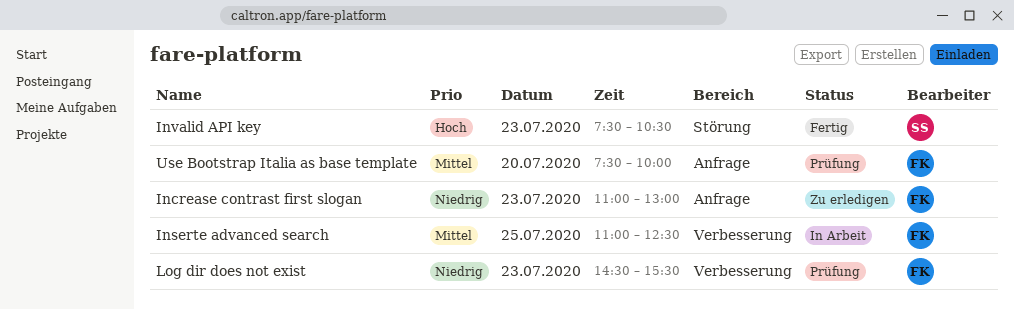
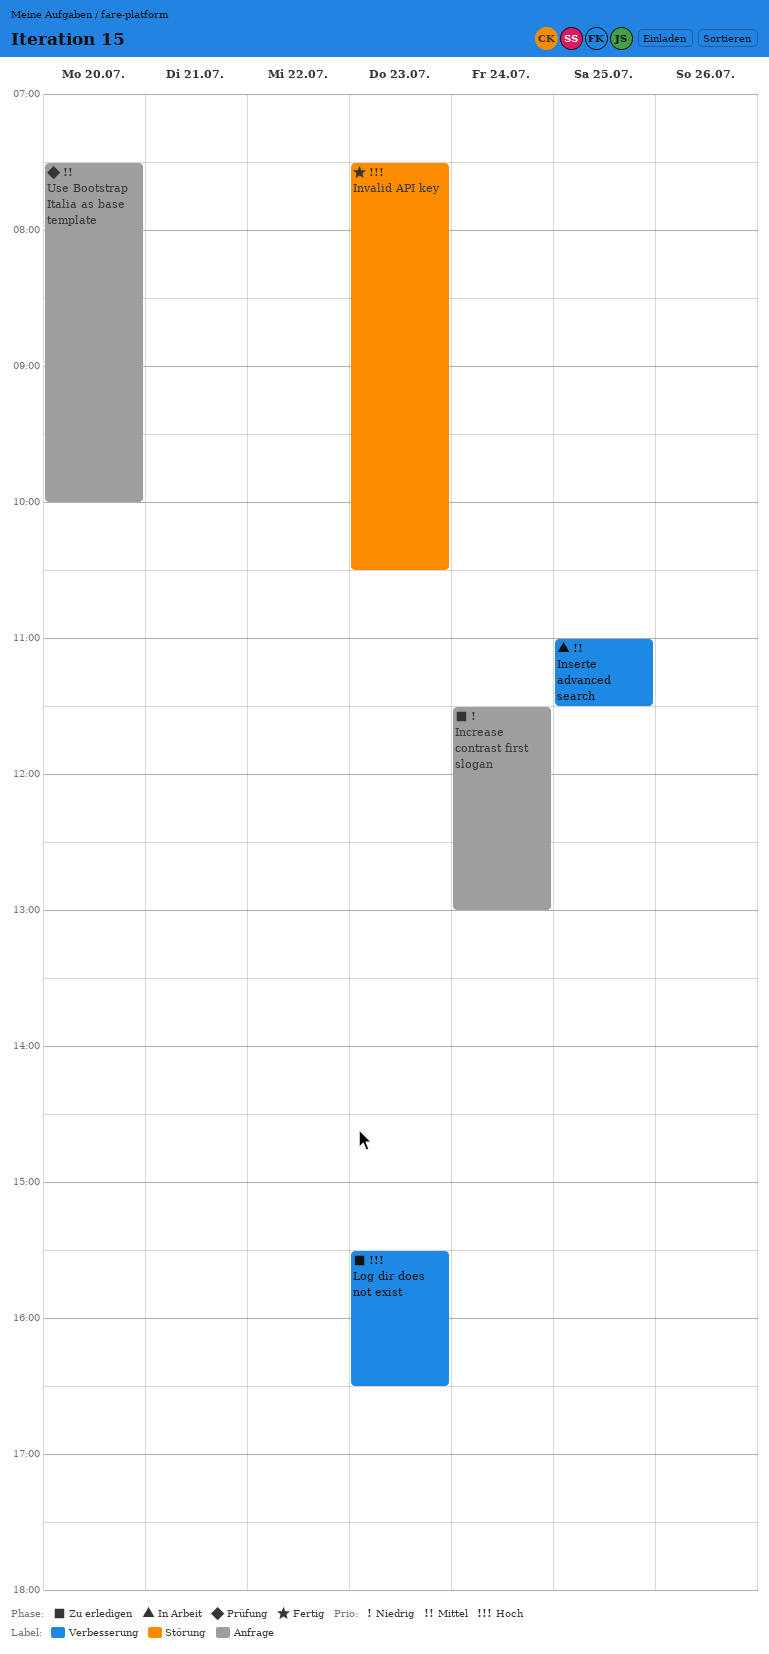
Increase contrast first slogan, day: Jul 23 -> Jul 24
Increase contrast first slogan, begins: 11:00 -> 11:30
Inserte advanced search, ends: 12:30 -> 11:30
Log dir does not exist, status: Prüfung -> Zu erledigen
Log dir does not exist, priority: Niedrig -> Hoch
Log dir does not exist, begins: 14:30 -> 15:30
Log dir does not exist, ends: 15:30 -> 16:30

